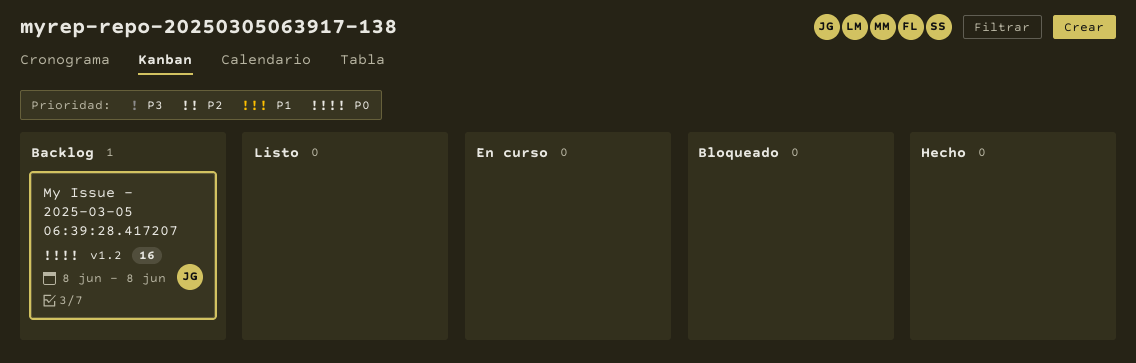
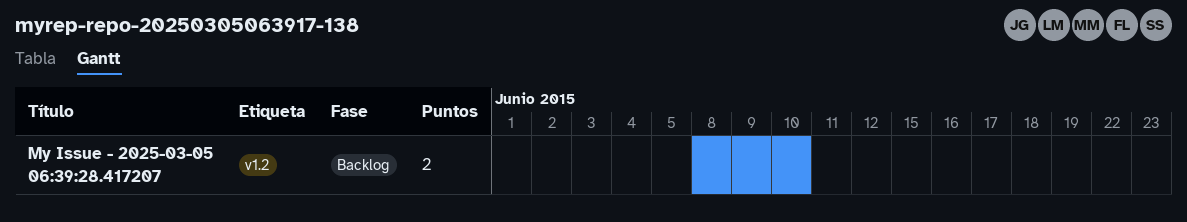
My Issue - 2025-03-05 06:39:28.417207, estimate: 16 -> 2
My Issue - 2025-03-05 06:39:28.417207, due: Jun 8 -> Jun 10

